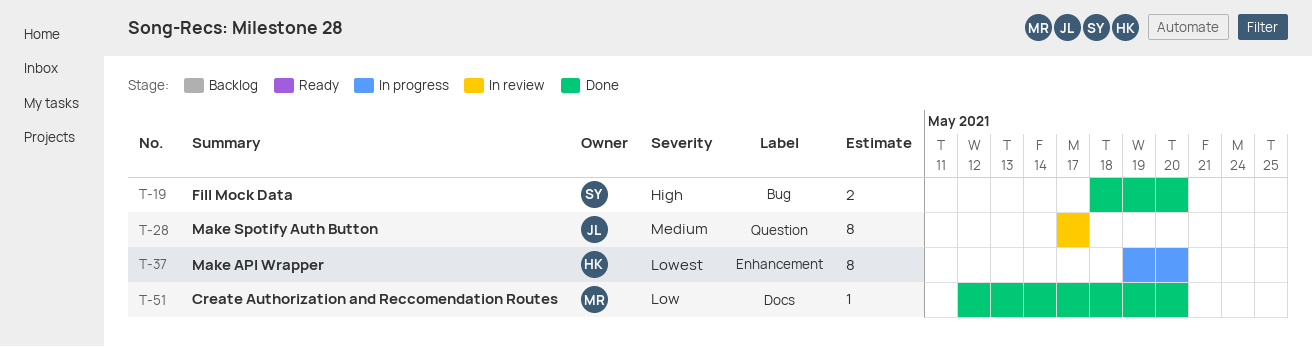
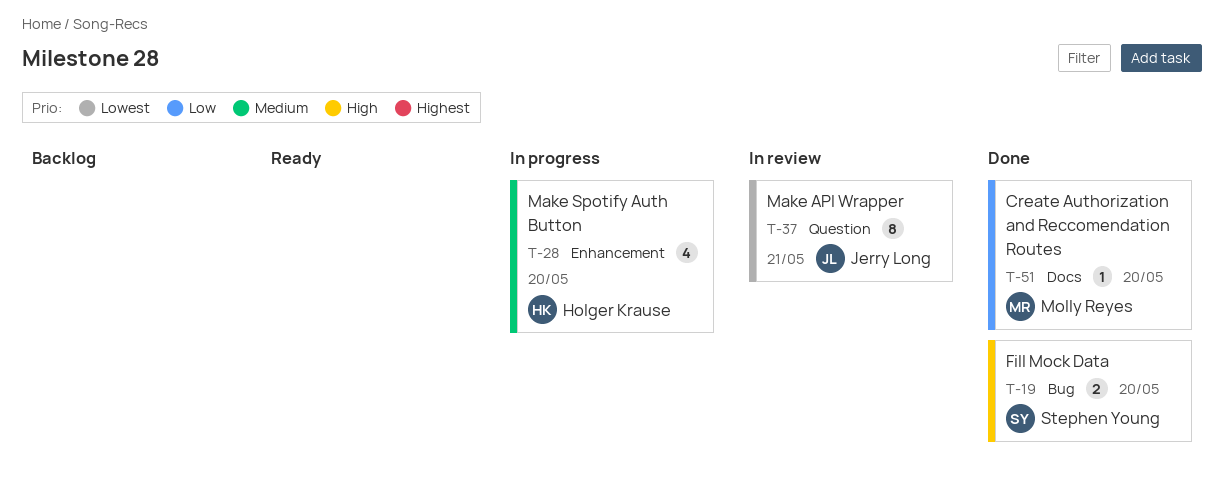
T-28, status: In review -> In progress
T-28, owner: Jerry Long -> Holger Krause
T-28, label: Question -> Enhancement
T-28, estimate: 8 -> 4
T-28, due: May 17 -> May 20
T-37, status: In progress -> In review
T-37, owner: Holger Krause -> Jerry Long
T-37, label: Enhancement -> Question
T-37, due: May 20 -> May 21

